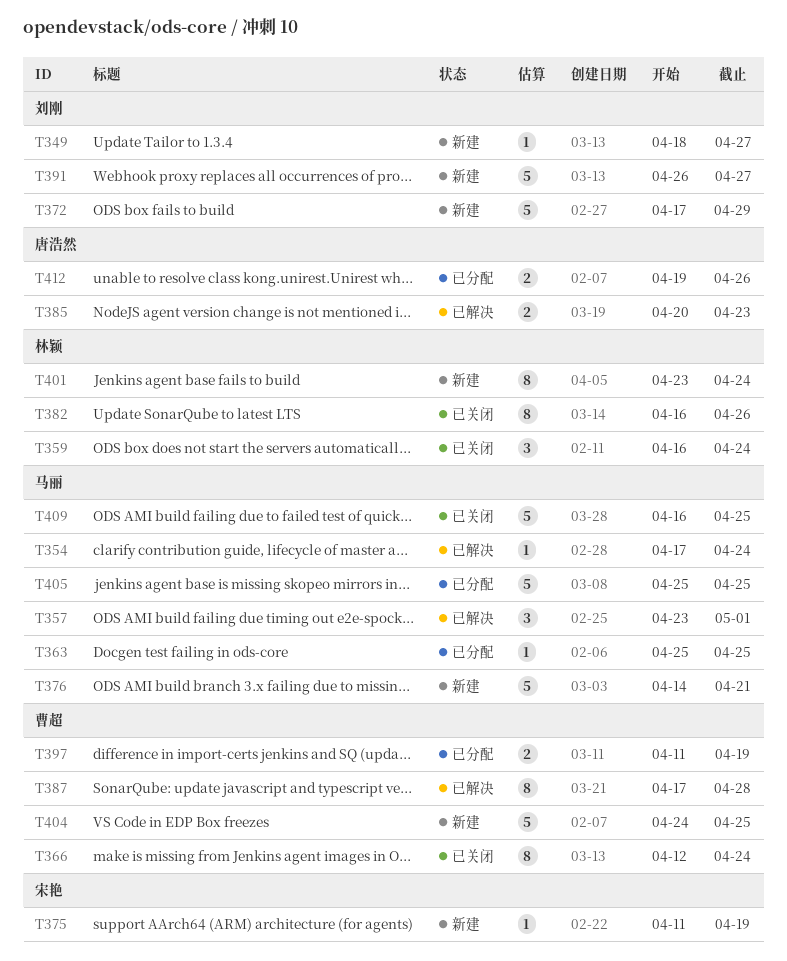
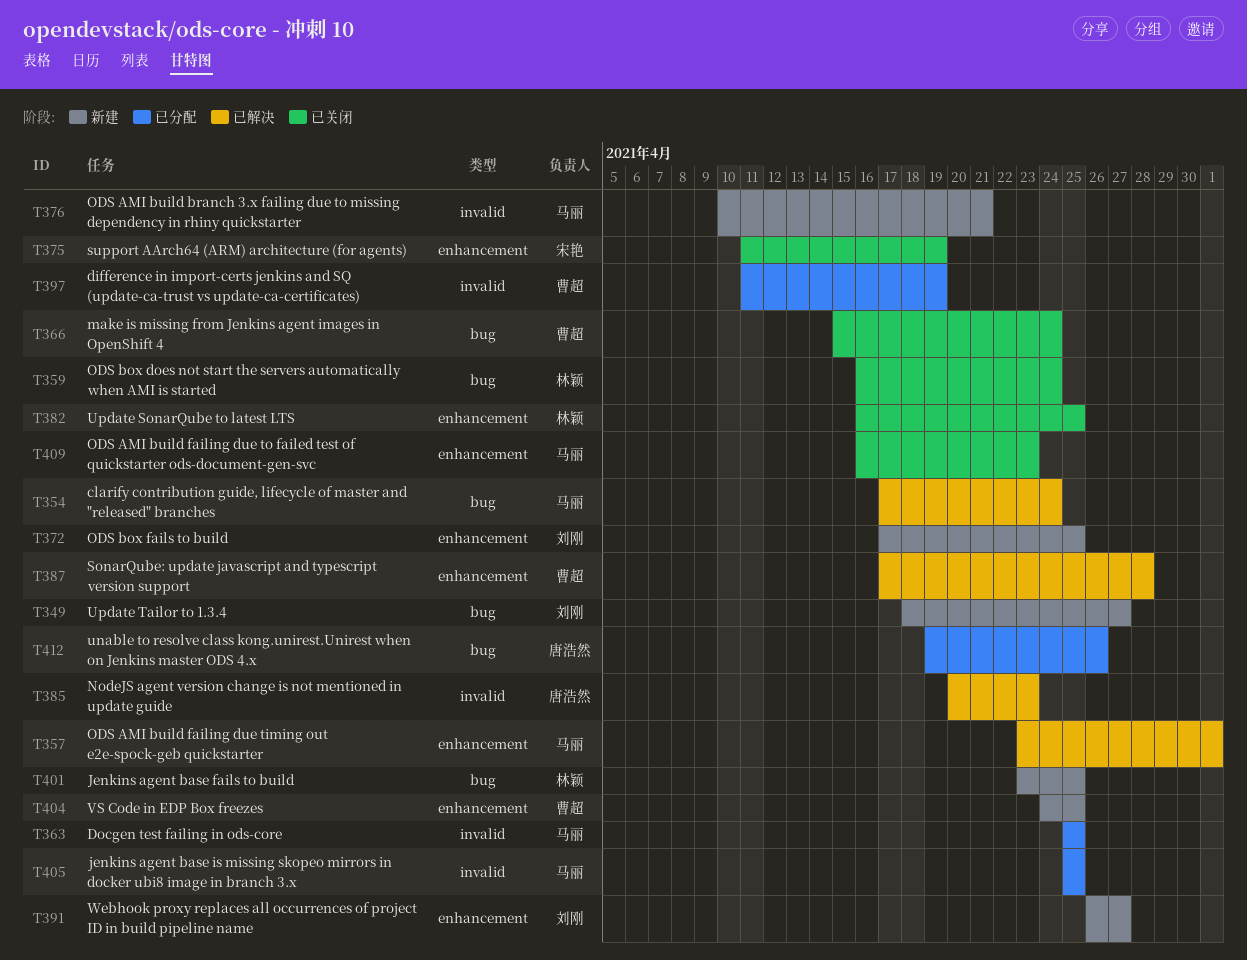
T366, start: Apr 12 -> Apr 15
T372, due: Apr 29 -> Apr 25
T375, status: 新建 -> 已关闭
T376, start: Apr 14 -> Apr 10
T382, due: Apr 26 -> Apr 25
T401, due: Apr 24 -> Apr 25
T409, due: Apr 25 -> Apr 23

